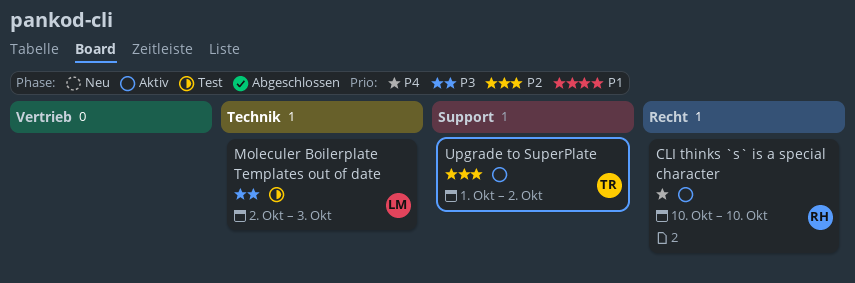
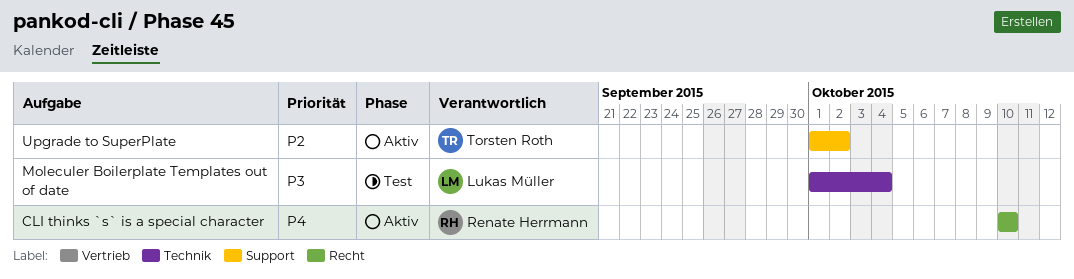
Moleculer Boilerplate Templates out of date, start: Oct 2 -> Oct 1
Moleculer Boilerplate Templates out of date, due: Oct 3 -> Oct 4

